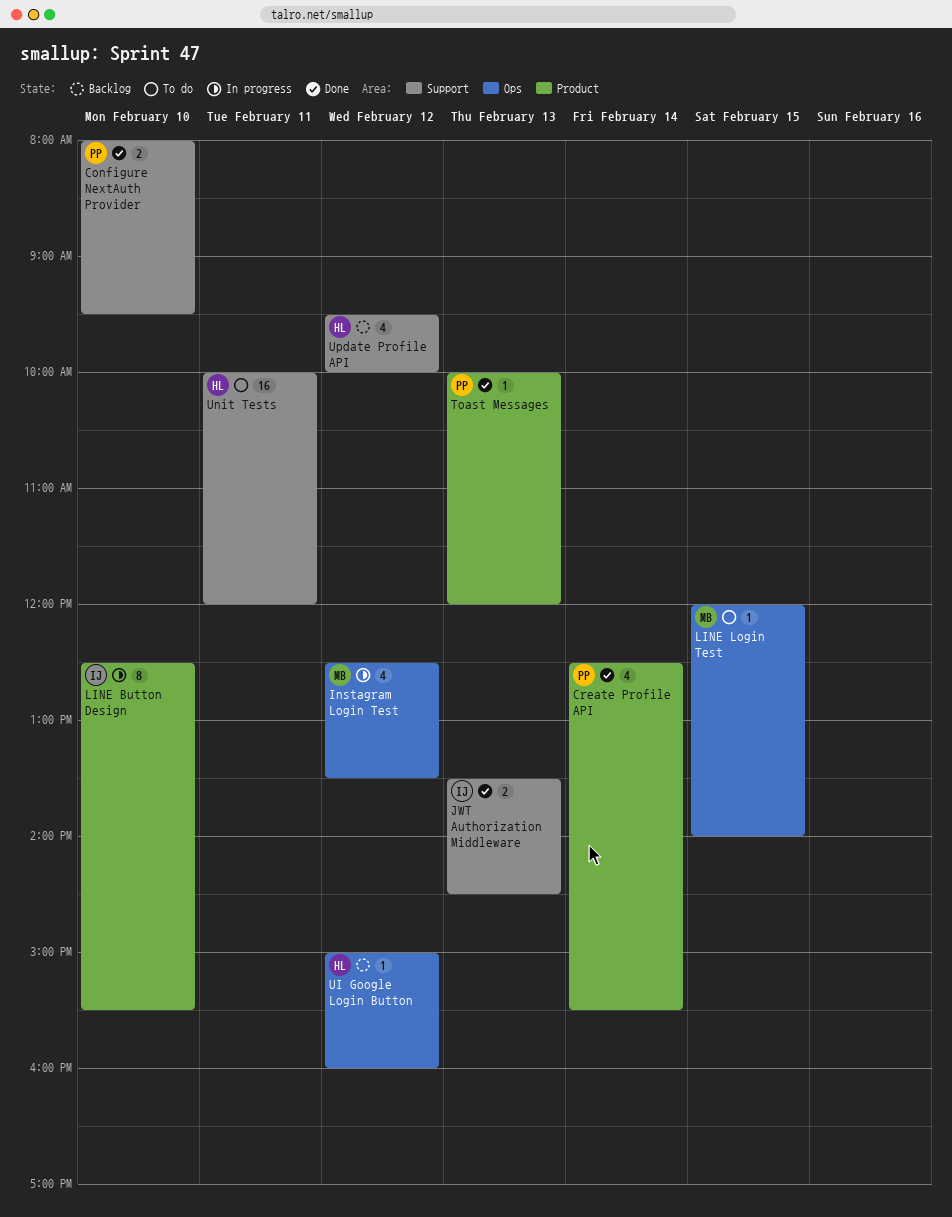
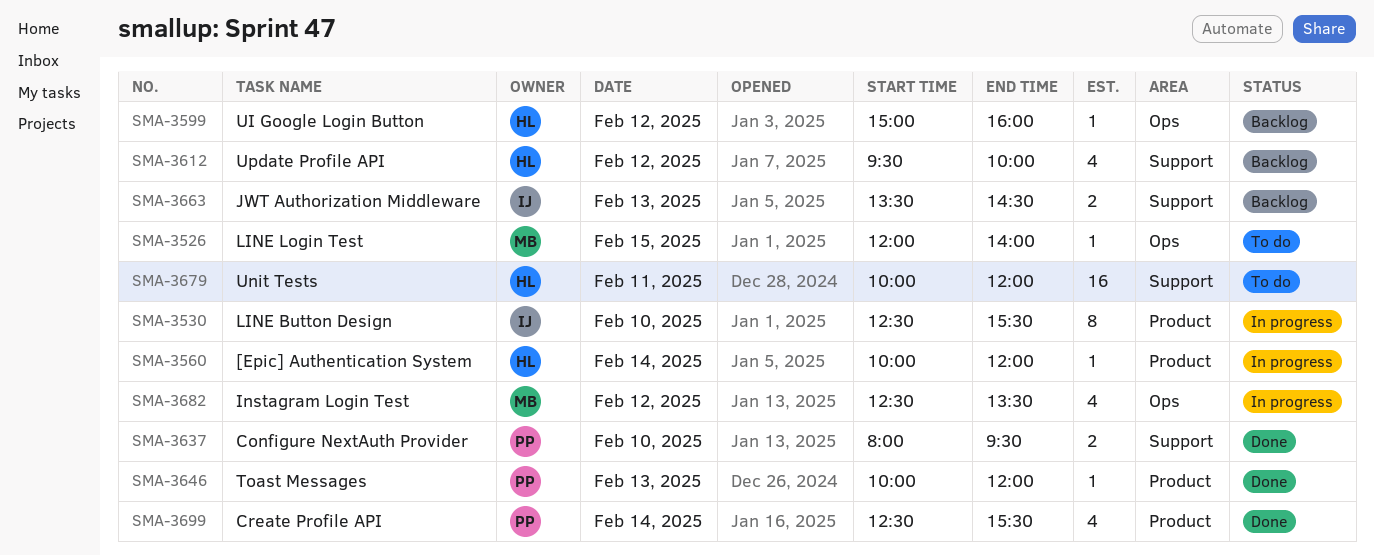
[Epic] Authentication System: none -> present
JWT Authorization Middleware, status: Done -> Backlog

